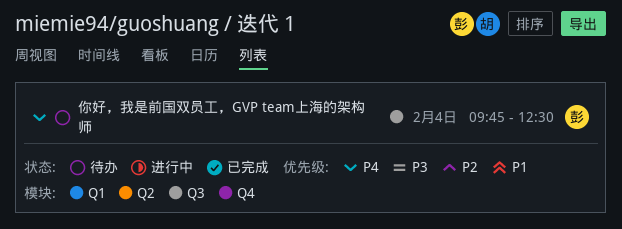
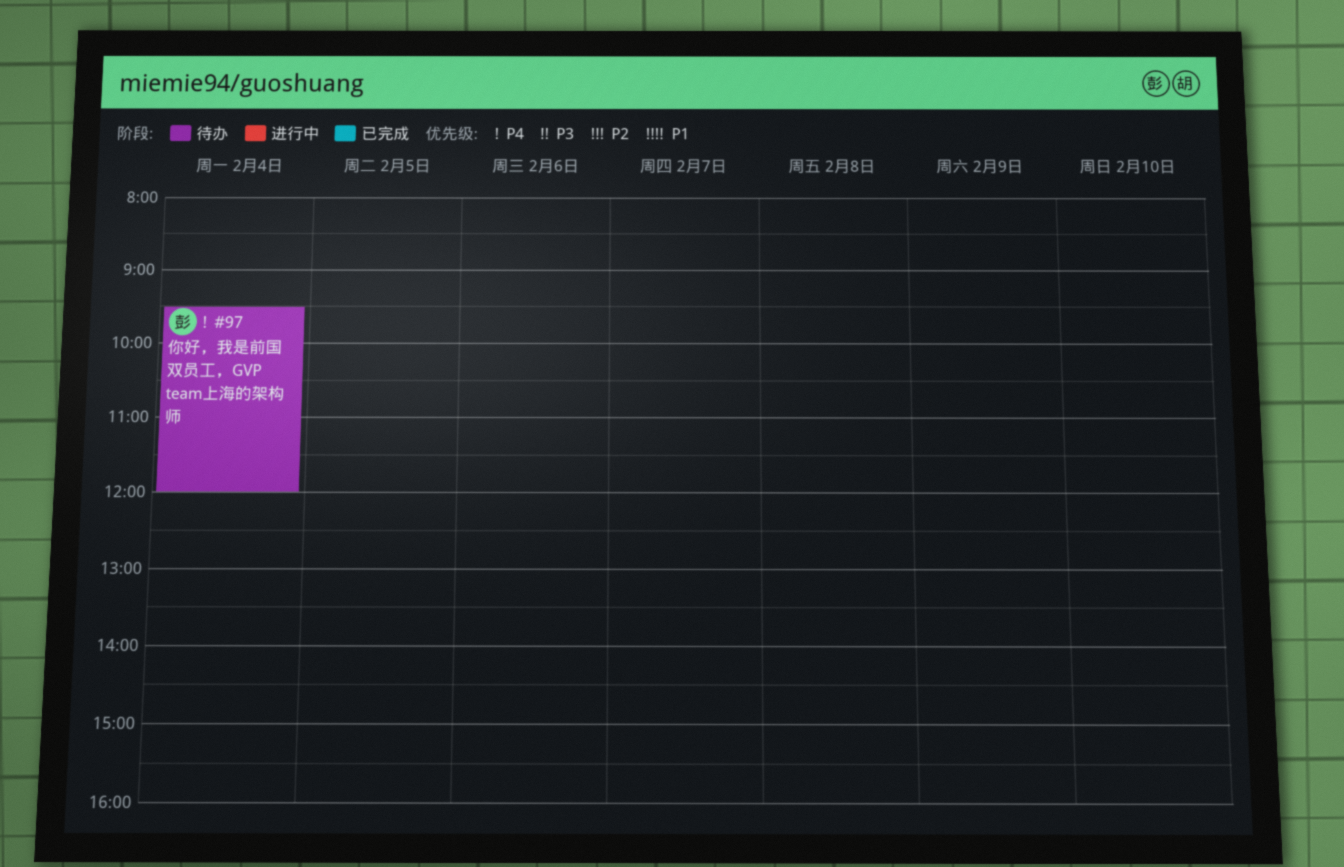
你好，我是前国双员工，GVP team上海的架构师, begins: 09:45 -> 09:30
你好，我是前国双员工，GVP team上海的架构师, ends: 12:30 -> 12:00

